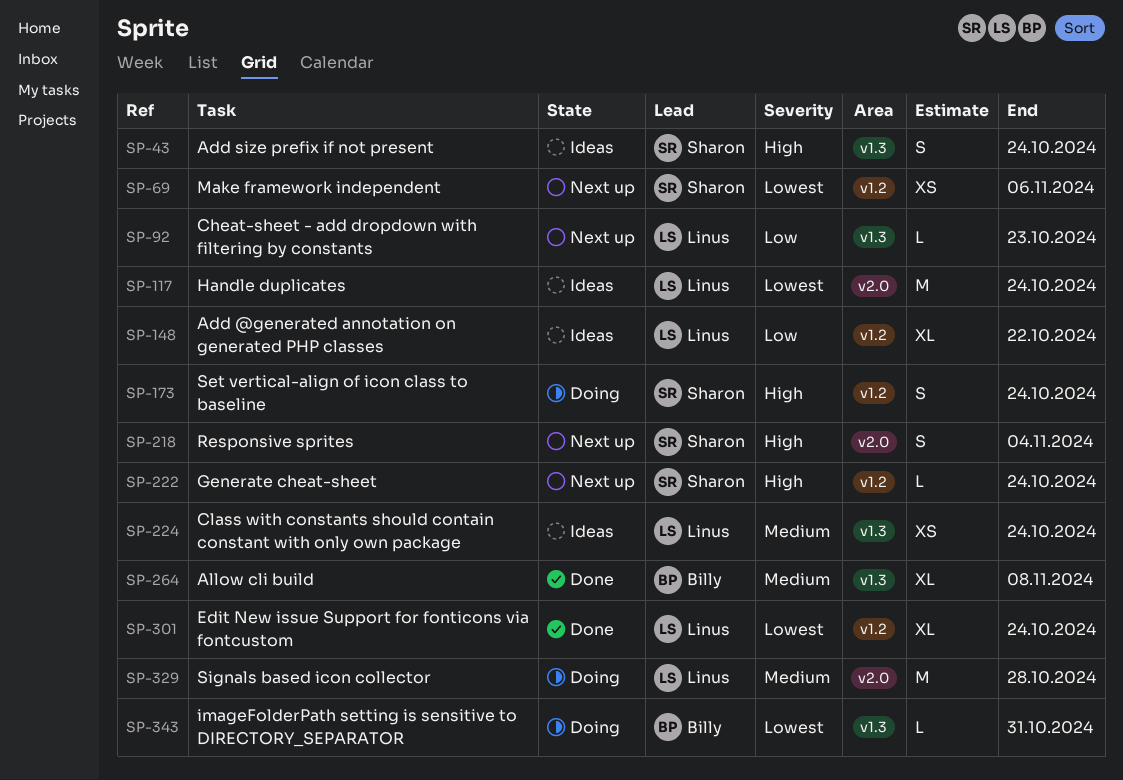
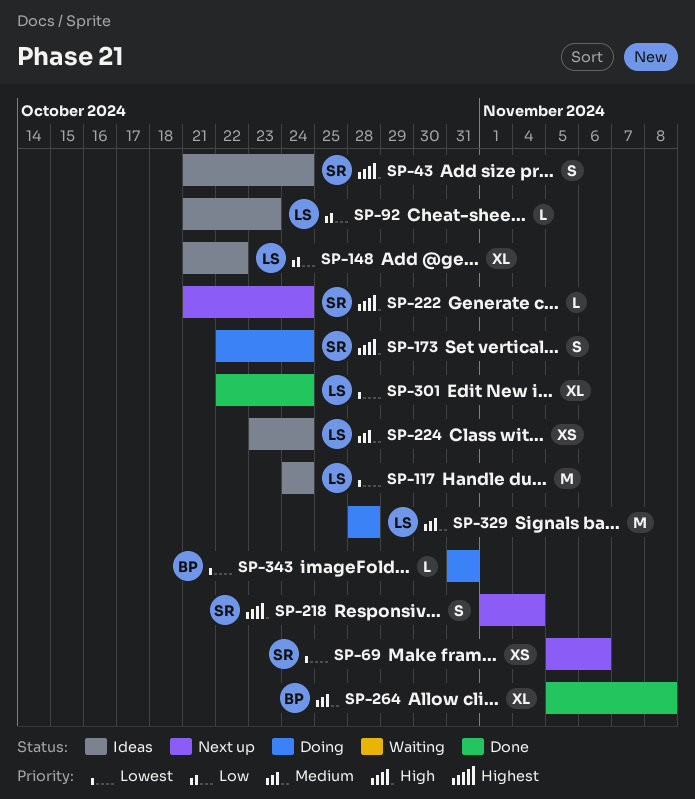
SP-92, status: Next up -> Ideas

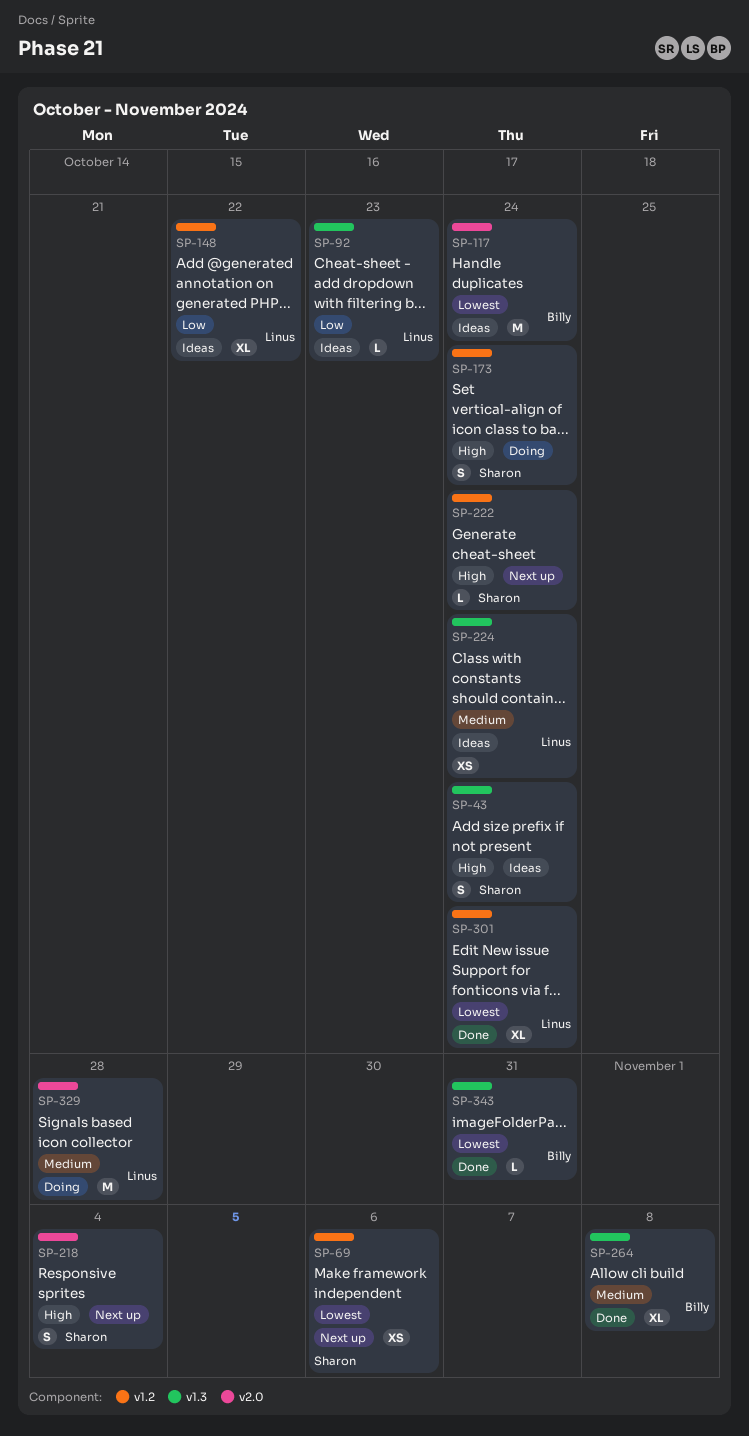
SP-117, owner: Linus -> Billy
SP-343, status: Doing -> Done

